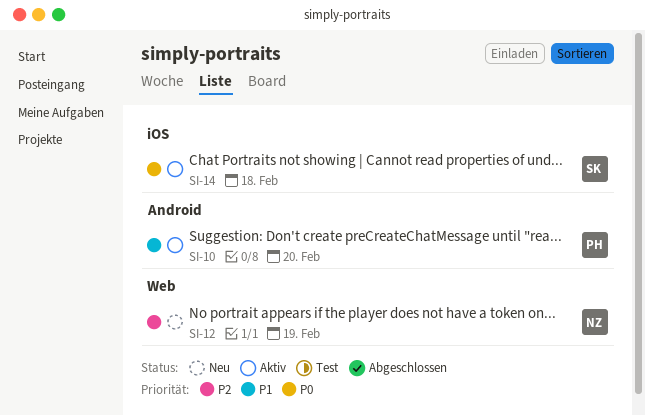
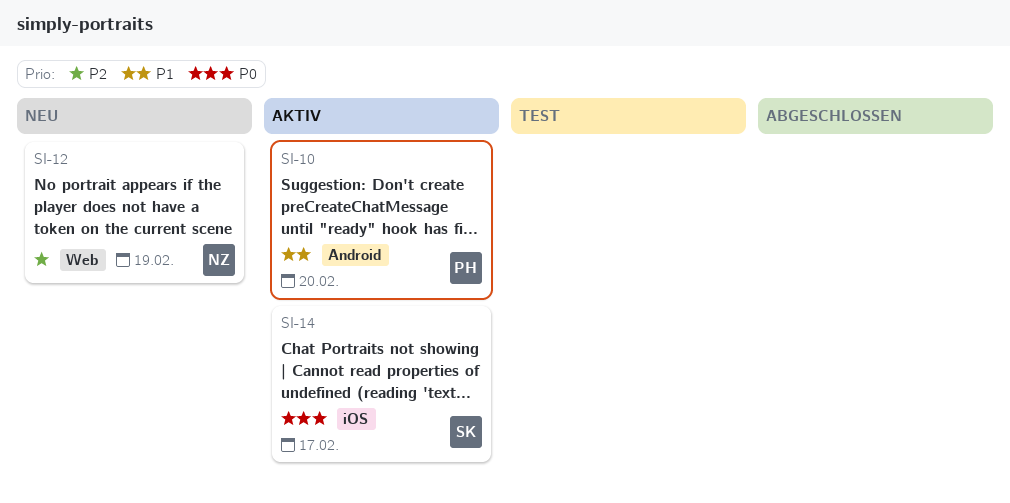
SI-14, due: Feb 18 -> Feb 17

